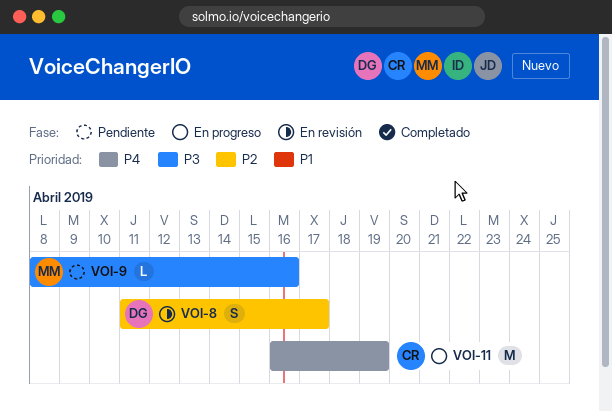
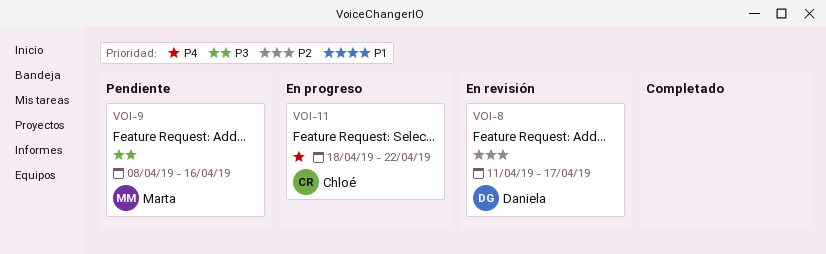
VOI-11, start: Apr 16 -> Apr 18
VOI-11, due: Apr 19 -> Apr 22

